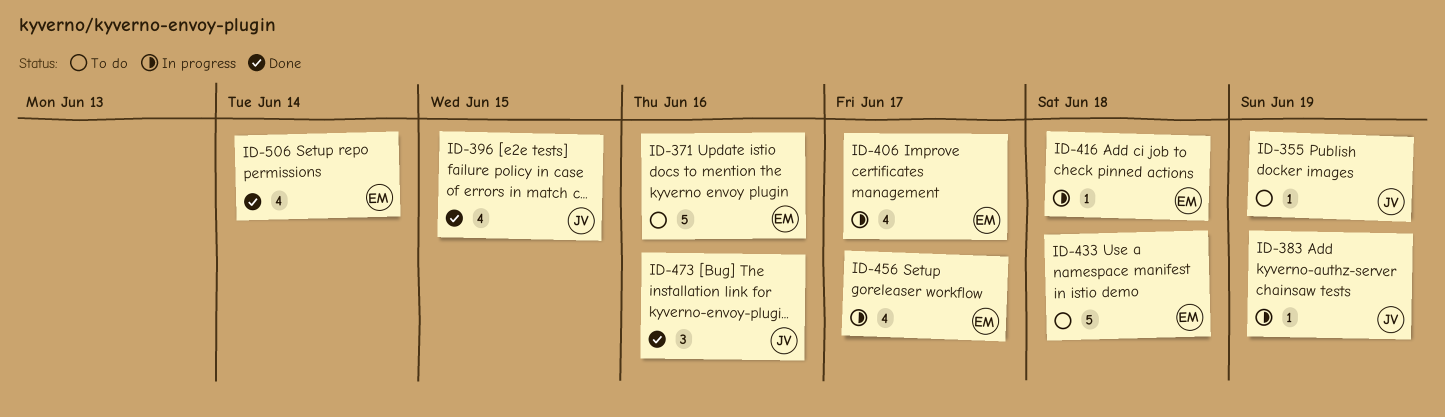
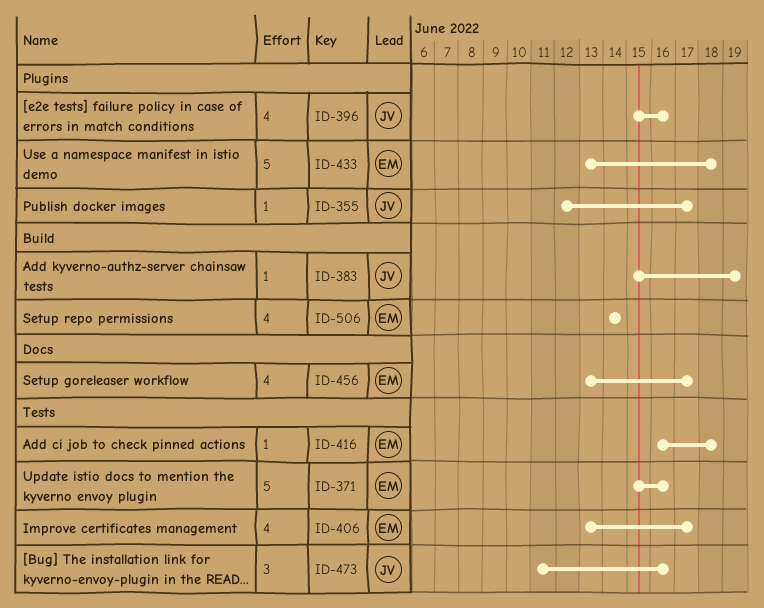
ID-355, due: Jun 19 -> Jun 17
ID-396, due: Jun 15 -> Jun 16

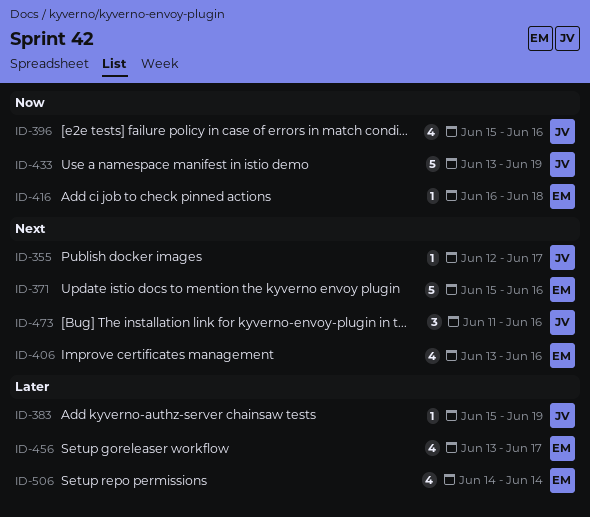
ID-406, due: Jun 17 -> Jun 16
ID-433, owner: EM -> JV
ID-433, due: Jun 18 -> Jun 19

